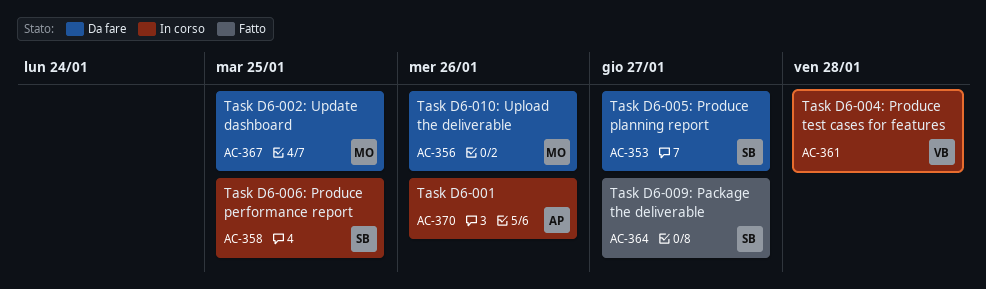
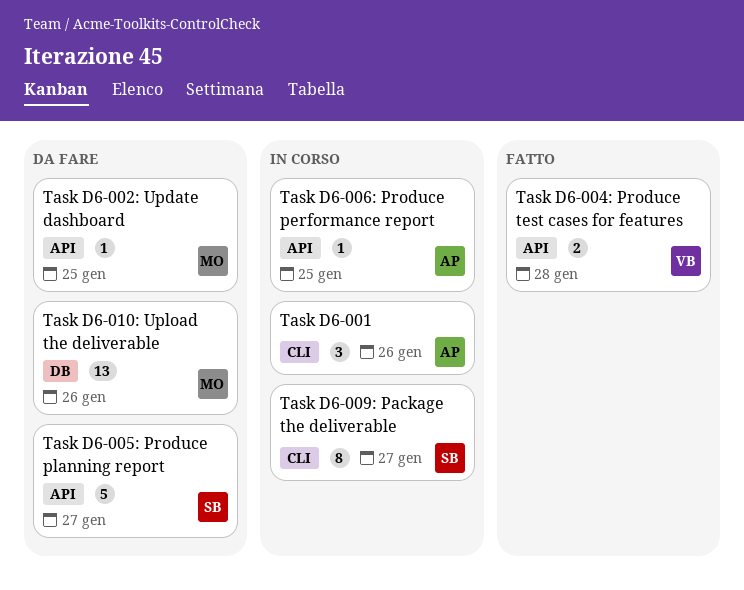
Task D6-004: Produce test cases for features, status: In corso -> Fatto
Task D6-006: Produce performance report, owner: SB -> AP
Task D6-009: Package the deliverable, status: Fatto -> In corso

